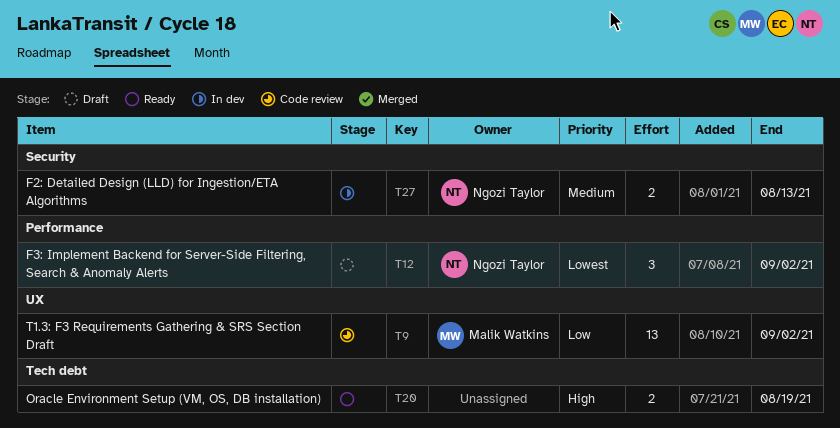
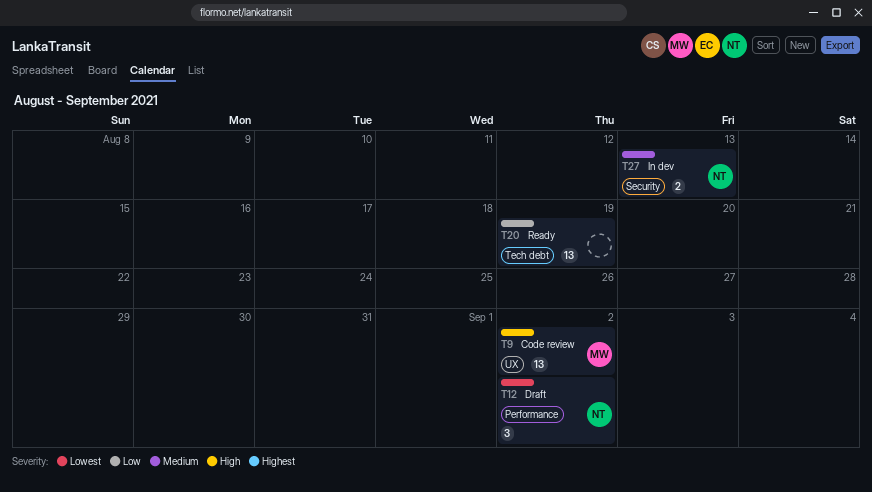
T9, priority: Low -> High
T20, priority: High -> Low
T20, estimate: 2 -> 13

